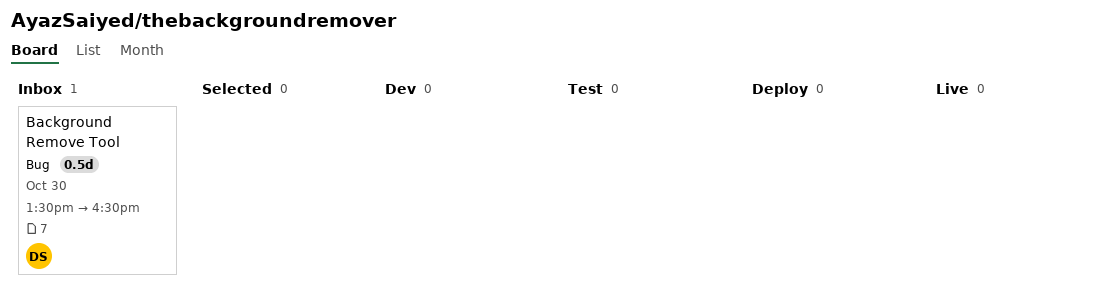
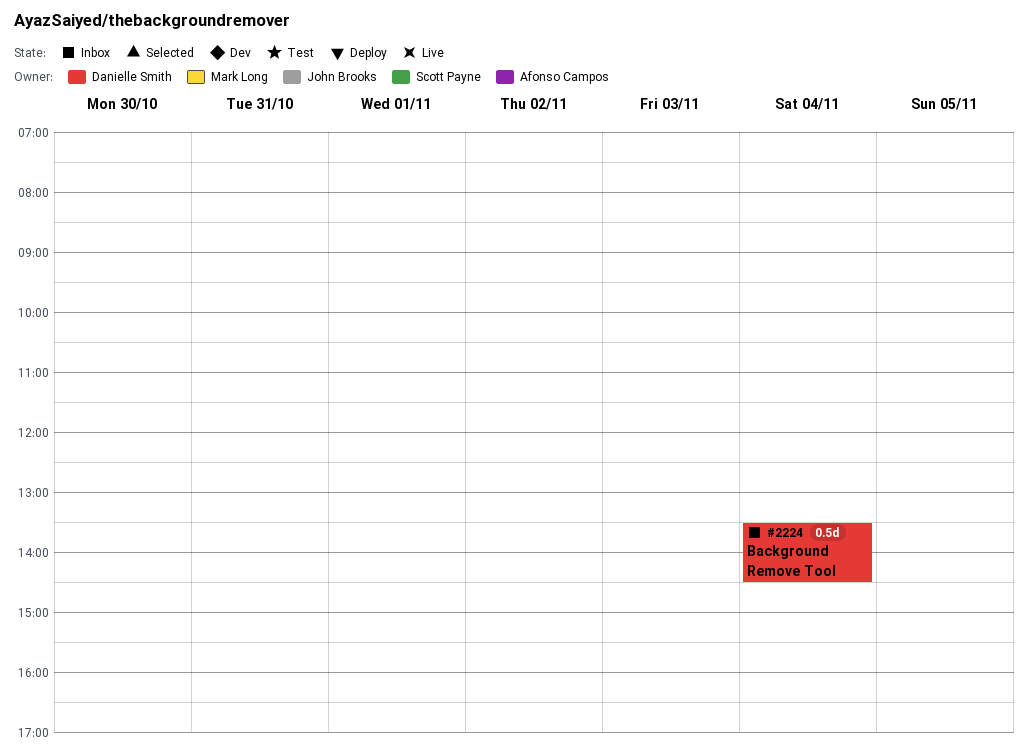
Background Remove Tool, day: Oct 30 -> Nov 4
Background Remove Tool, ends: 16:30 -> 14:30

